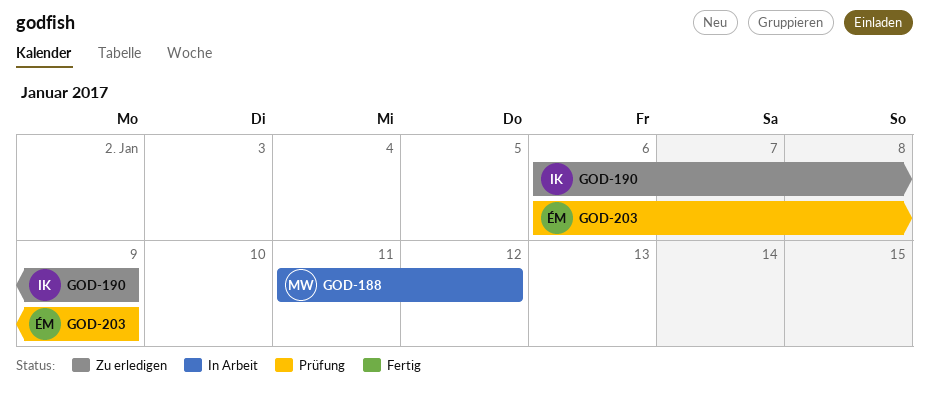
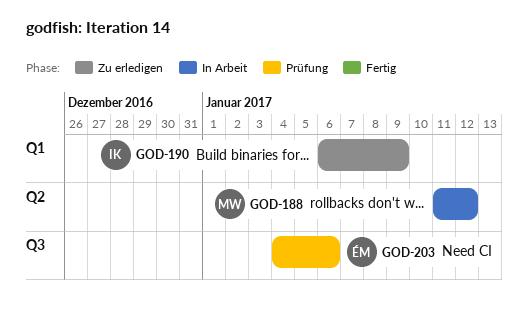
GOD-203, start: Jan 6 -> Jan 4
GOD-203, due: Jan 9 -> Jan 6

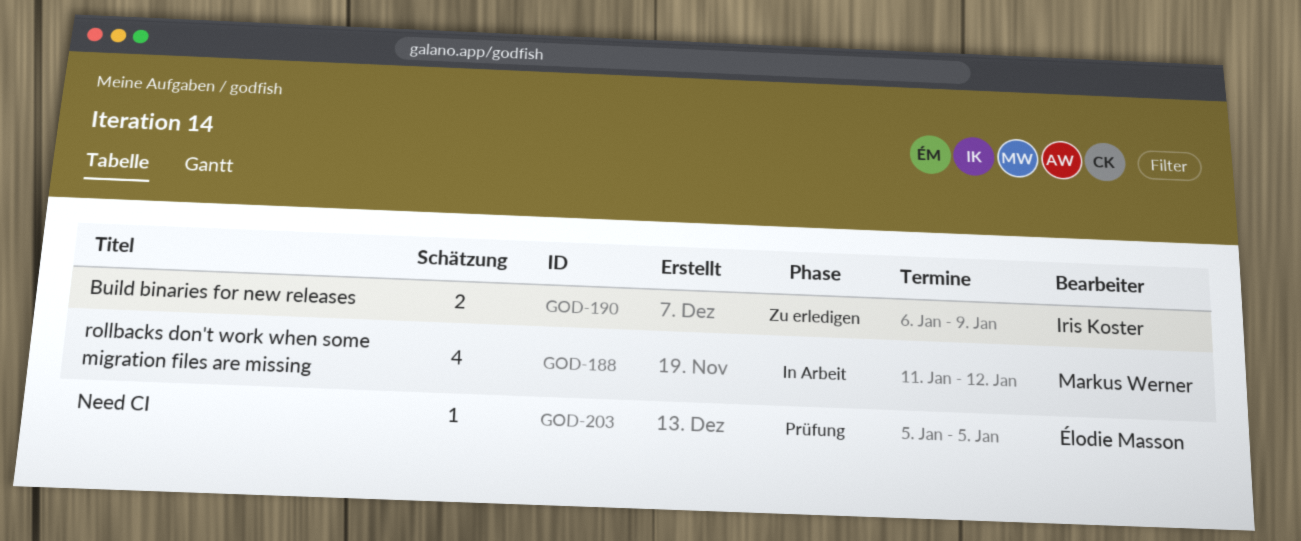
GOD-203, start: Jan 4 -> Jan 5
GOD-203, due: Jan 6 -> Jan 5

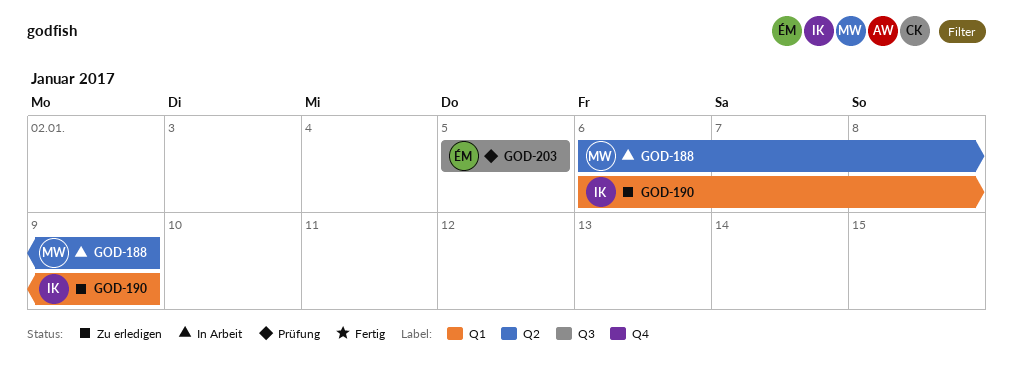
GOD-188, start: Jan 11 -> Jan 6
GOD-188, due: Jan 12 -> Jan 9

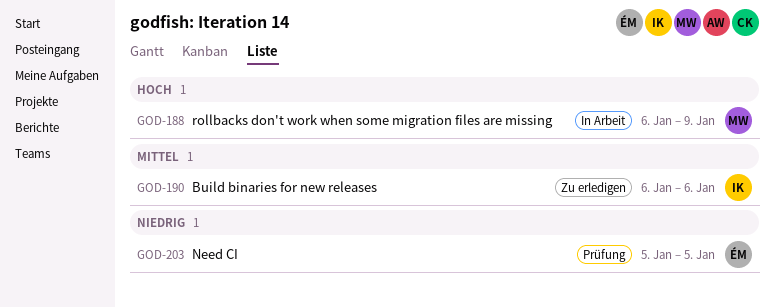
GOD-190, due: Jan 9 -> Jan 6

